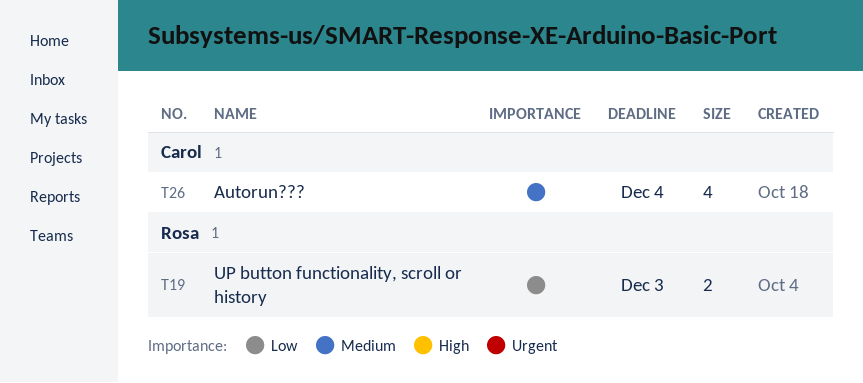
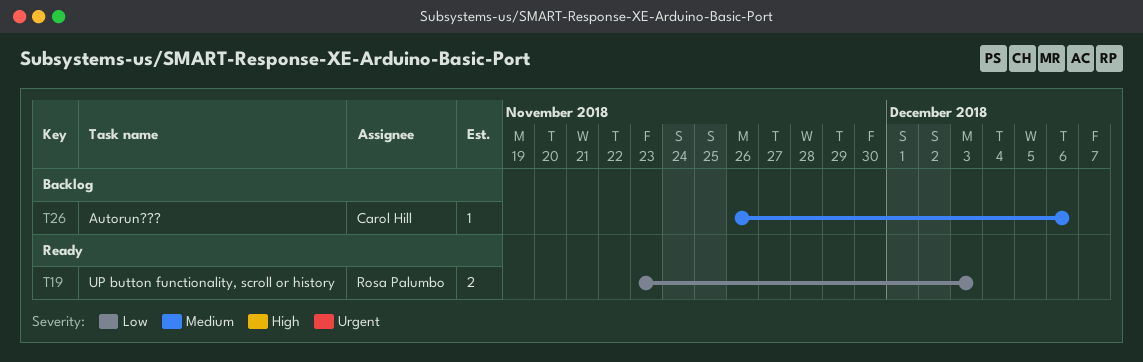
T26, estimate: 4 -> 1
T26, due: Dec 4 -> Dec 6

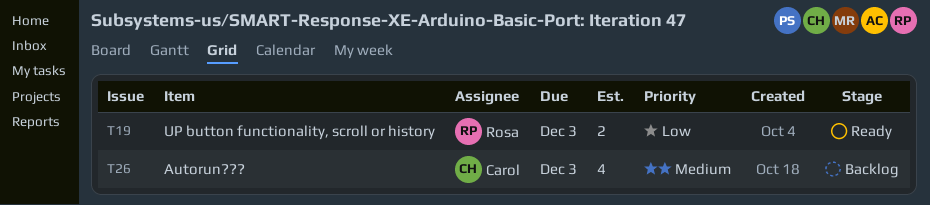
T26, estimate: 1 -> 4
T26, due: Dec 6 -> Dec 3

